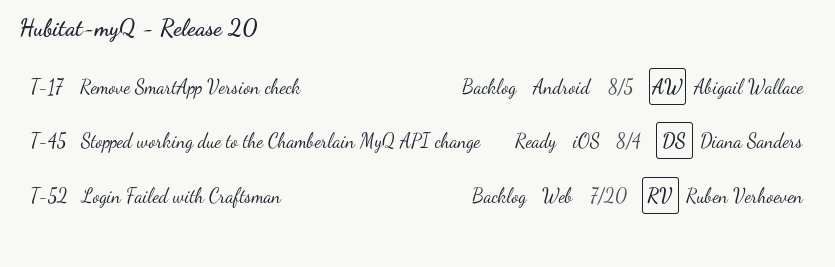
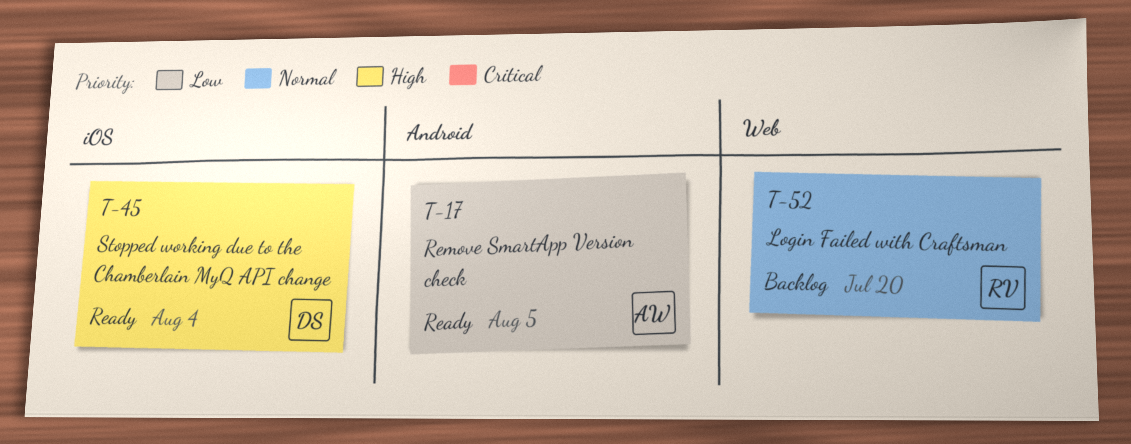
T-17, status: Backlog -> Ready

